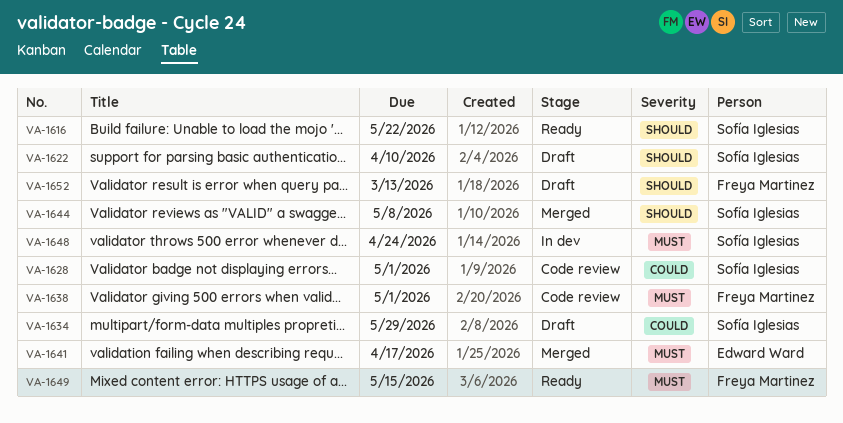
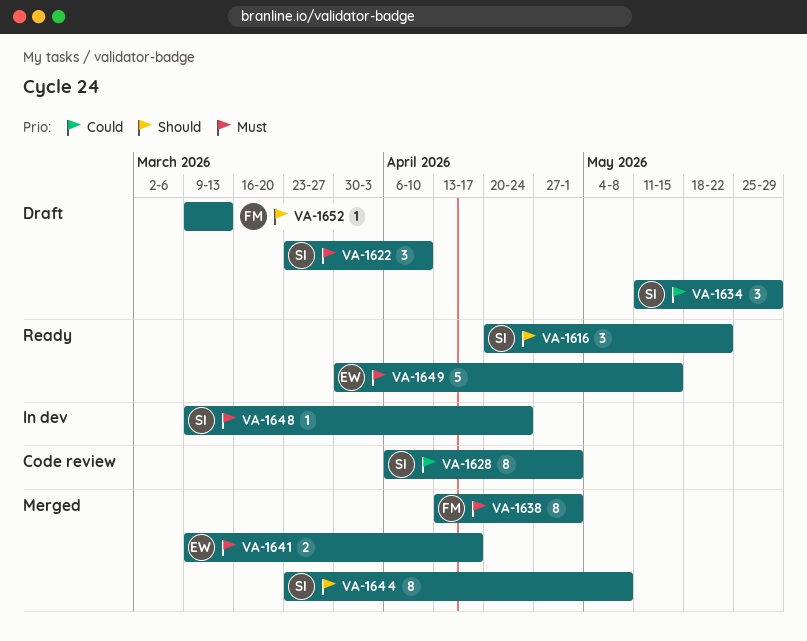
VA-1622, priority: Should -> Must
VA-1638, status: Code review -> Merged
VA-1649, owner: Freya Martinez -> Edward Ward

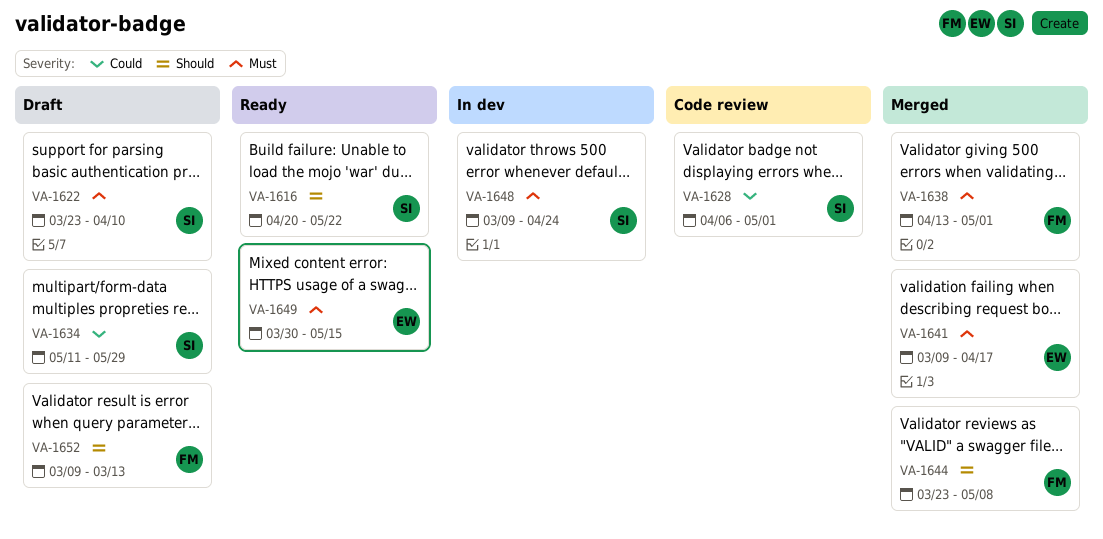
VA-1644, owner: SI -> FM

